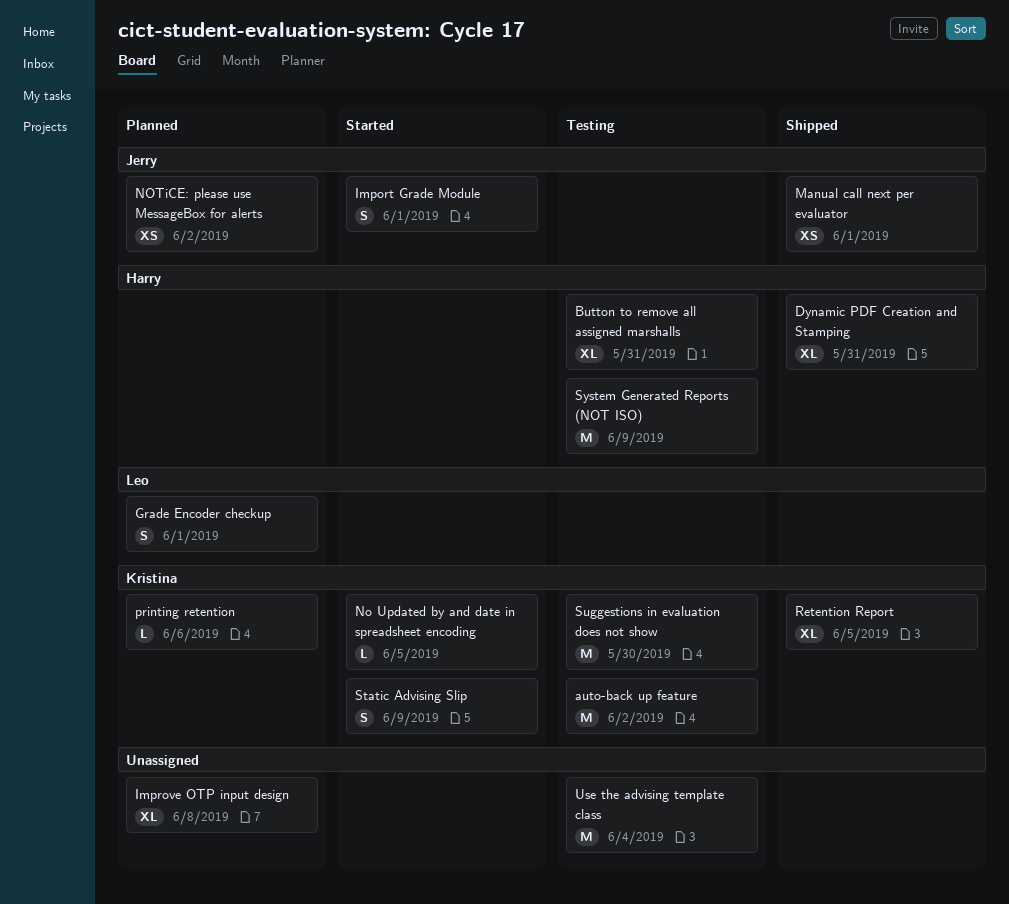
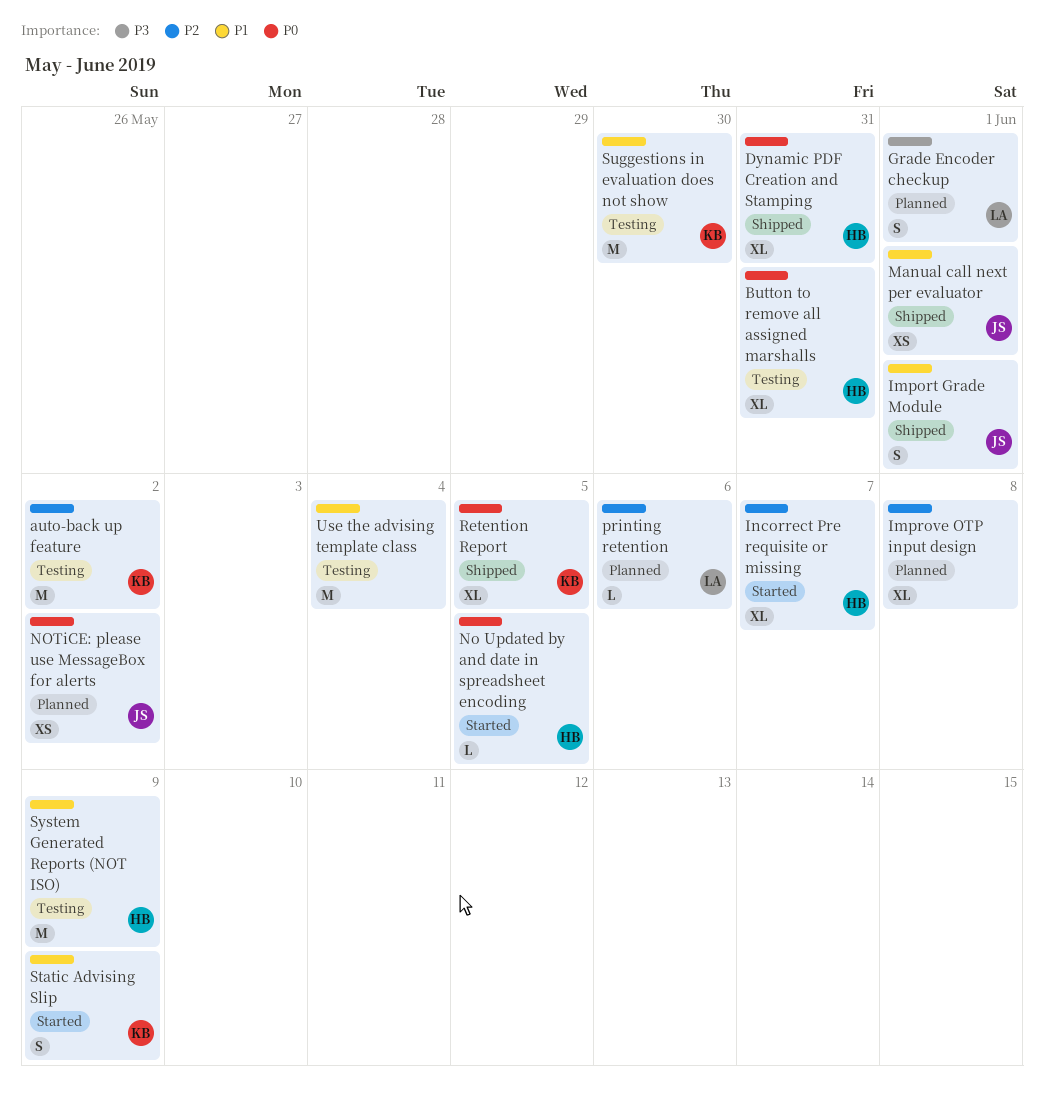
Import Grade Module, status: Started -> Shipped
Incorrect Pre requisite or missing: none -> present
No Updated by and date in spreadsheet encoding, owner: Kristina -> Harry
printing retention, owner: Kristina -> Leo

